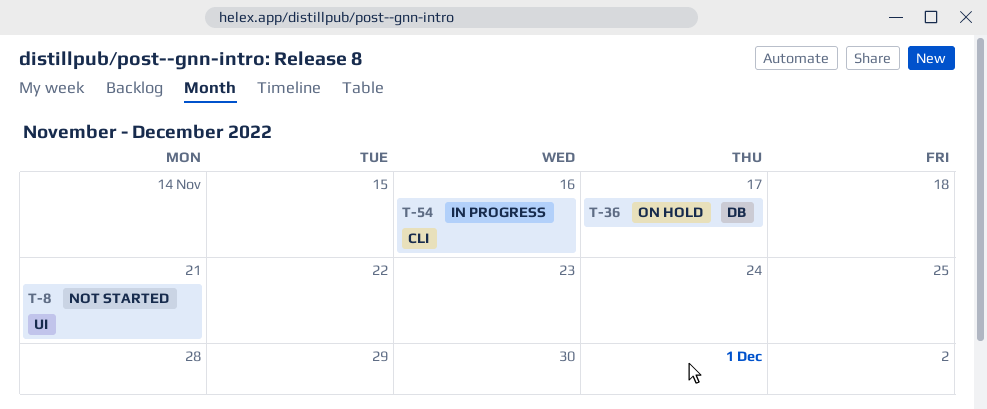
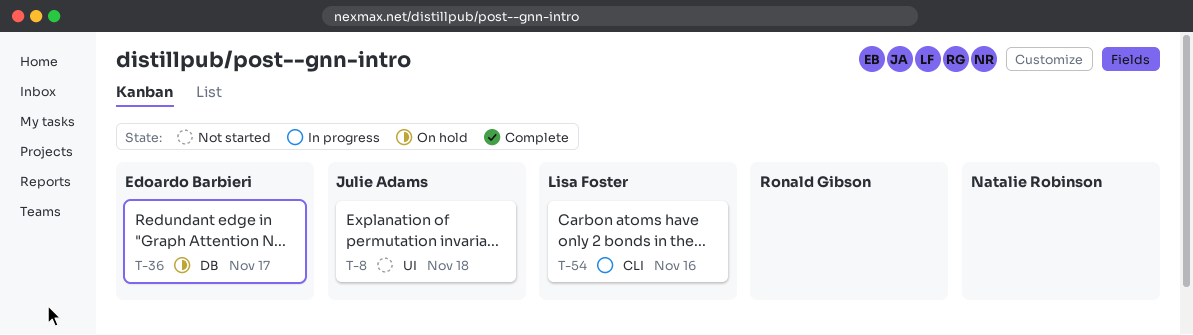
T-8, due: Nov 21 -> Nov 18

